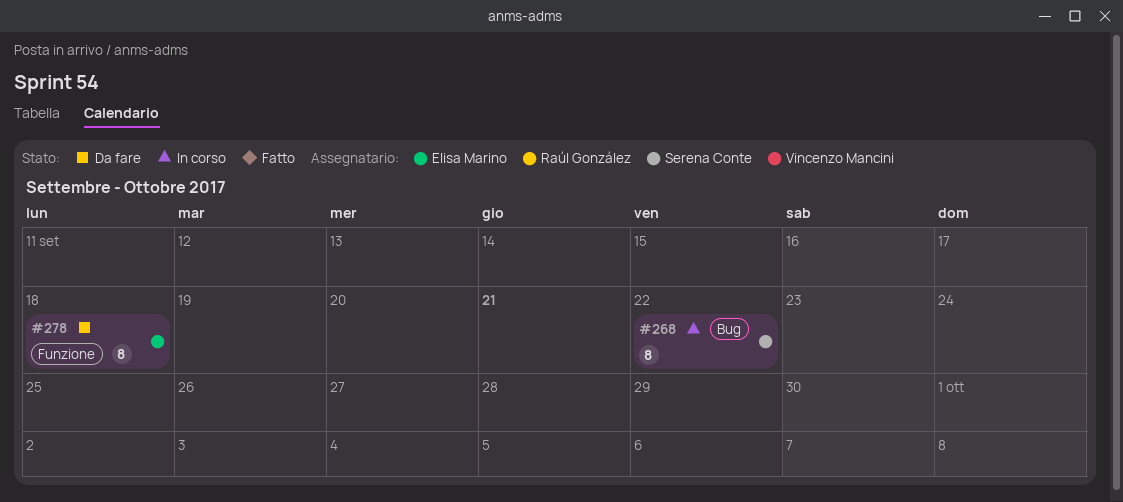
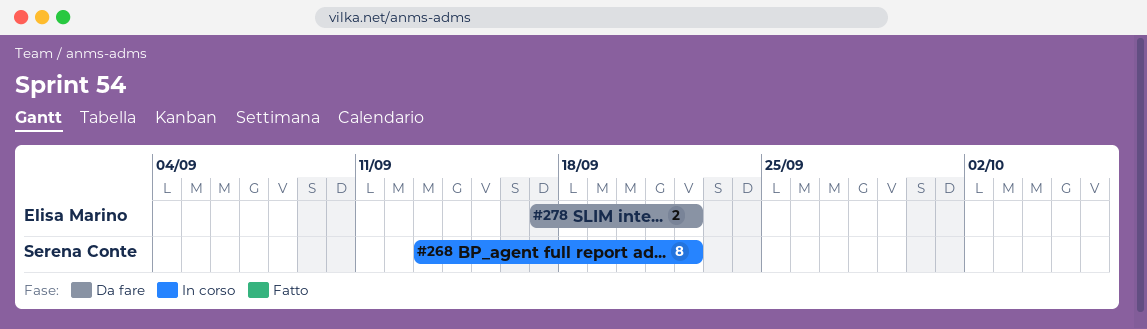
#278, estimate: 8 -> 2
#278, due: Sep 18 -> Sep 22

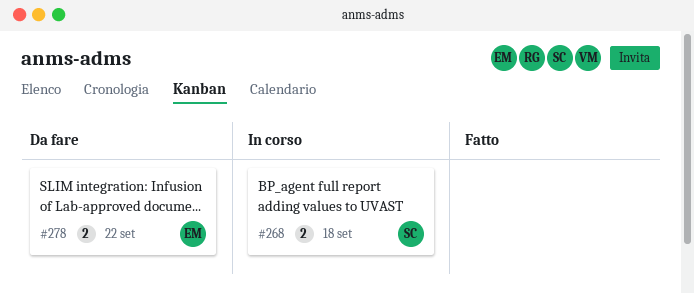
#268, estimate: 8 -> 2
#268, due: Sep 22 -> Sep 18

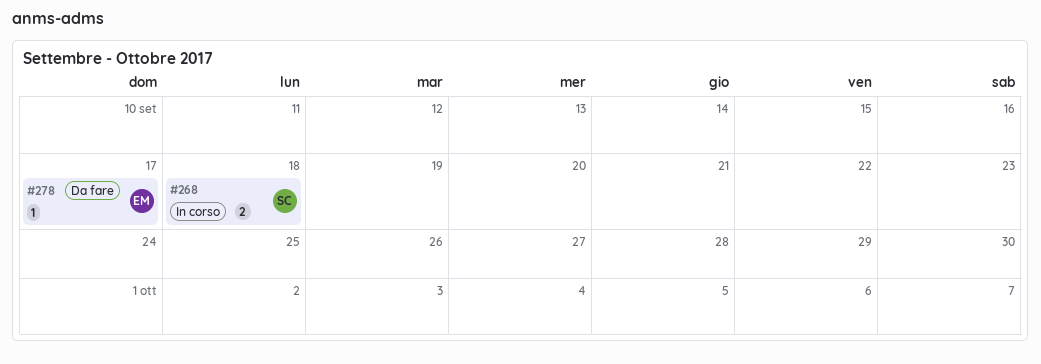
#278, estimate: 2 -> 1
#278, due: Sep 22 -> Sep 17

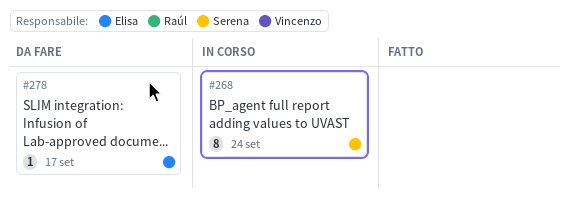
#268, estimate: 2 -> 8
#268, due: Sep 18 -> Sep 24

